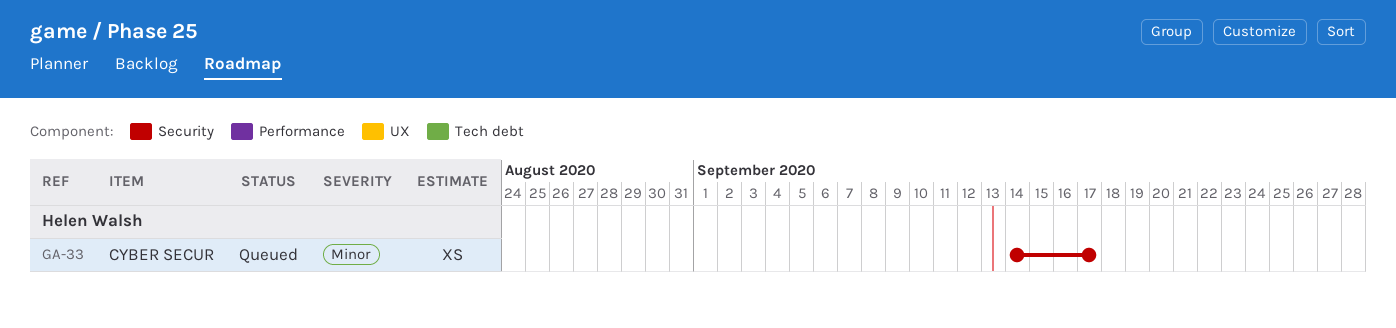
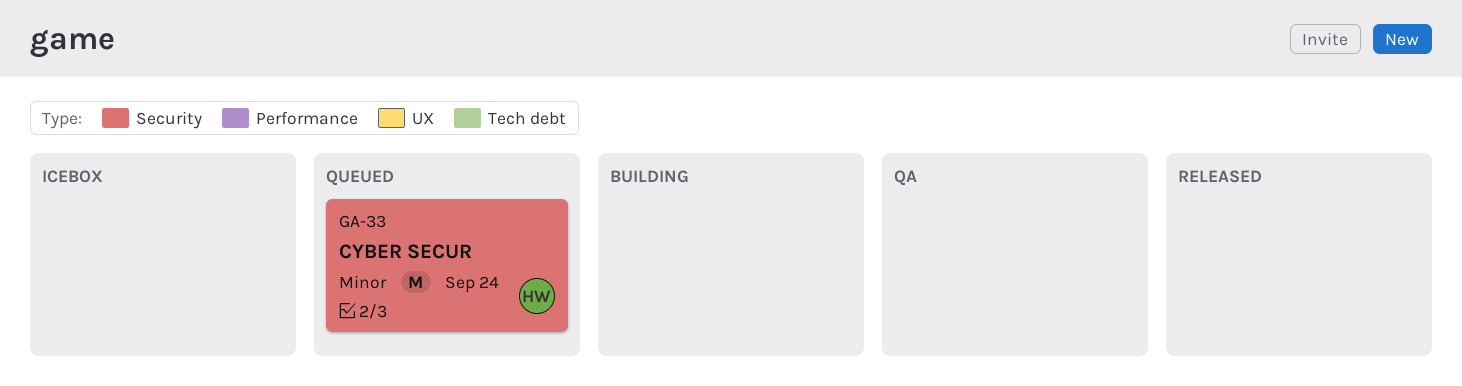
GA-33, estimate: XS -> M
GA-33, due: Sep 17 -> Sep 24

